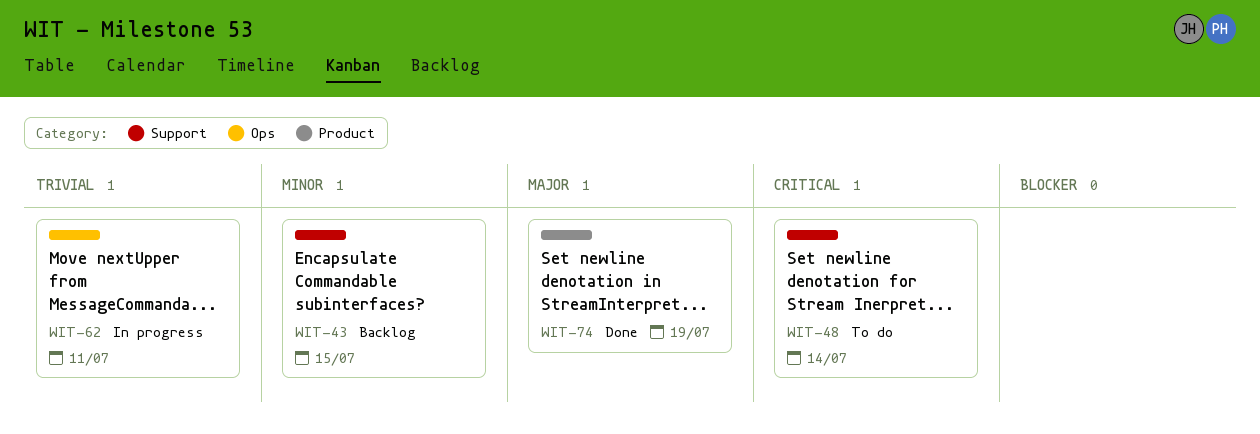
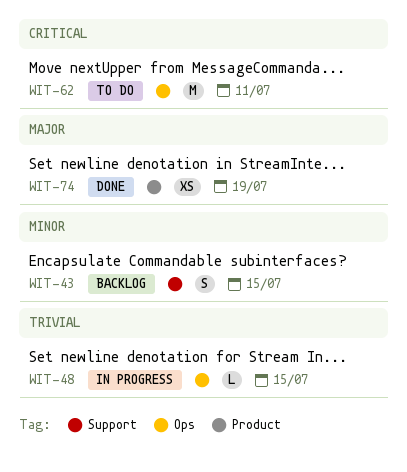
WIT-48, status: To do -> In progress
WIT-48, priority: Critical -> Trivial
WIT-48, label: Support -> Ops
WIT-48, due: Jul 14 -> Jul 15
WIT-62, status: In progress -> To do
WIT-62, priority: Trivial -> Critical

